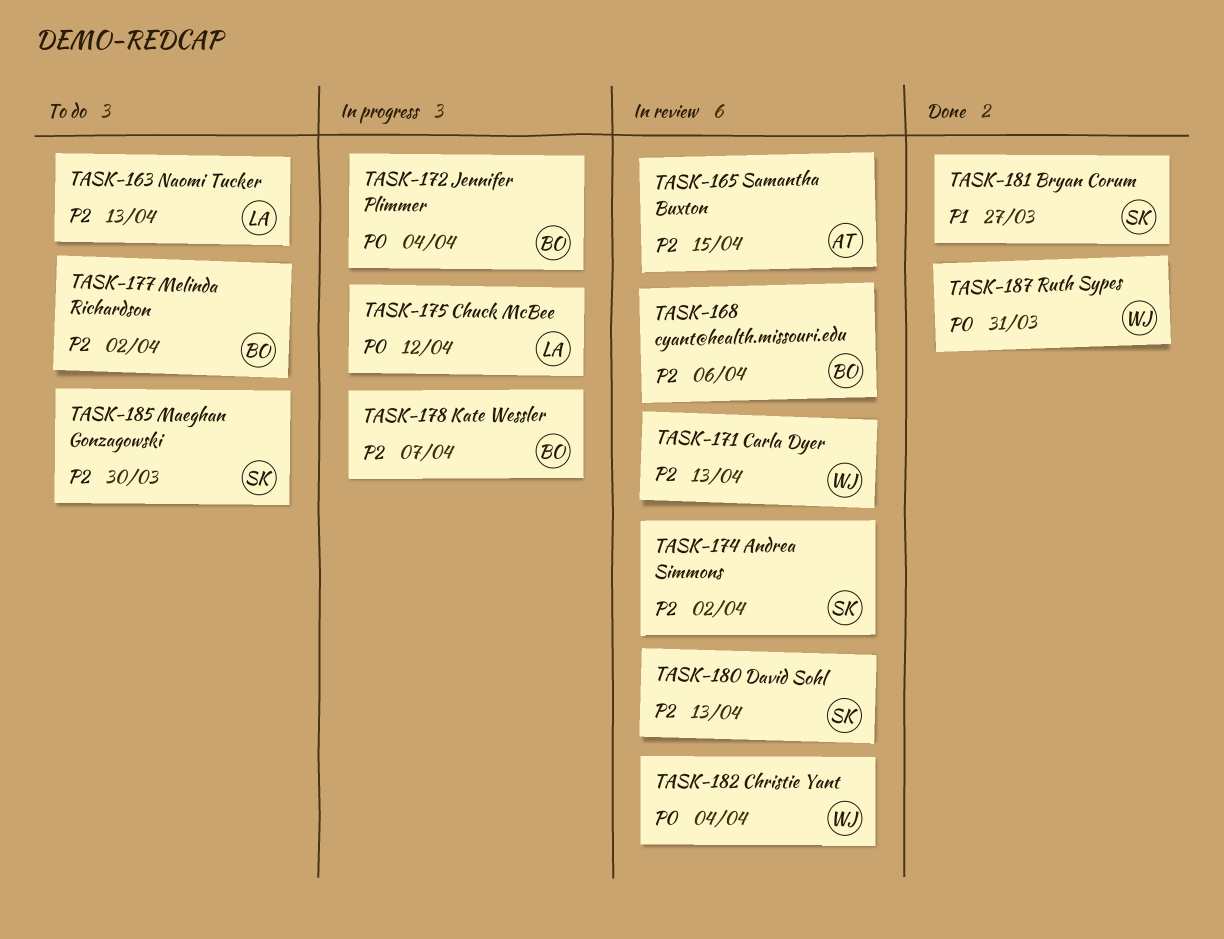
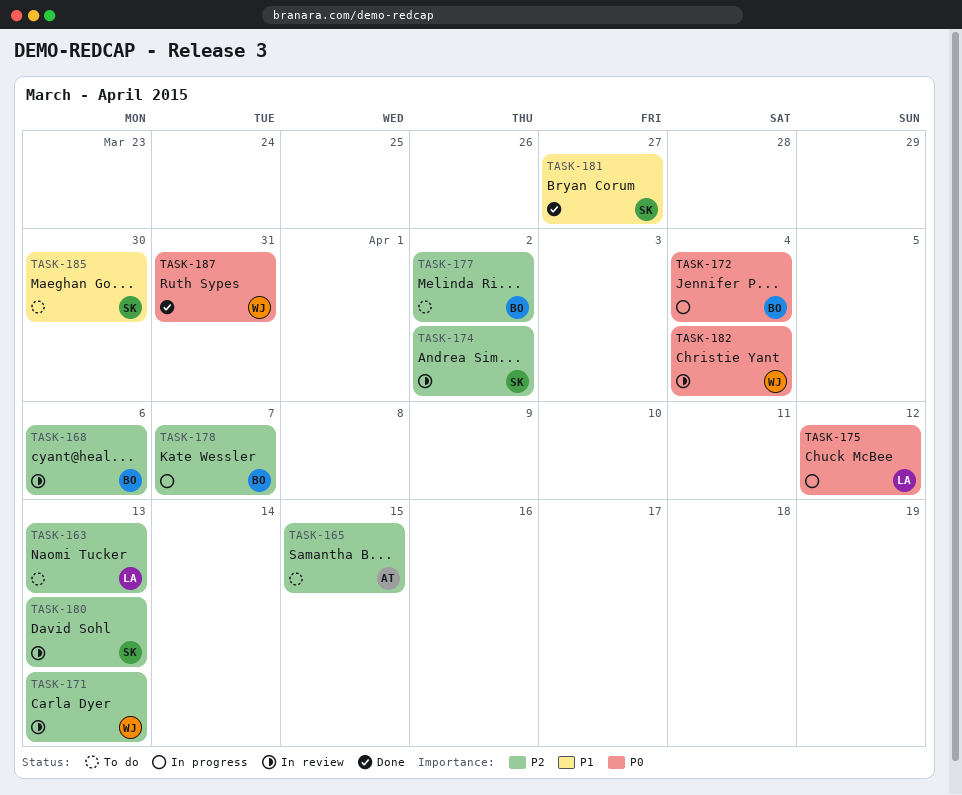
TASK-165, status: In review -> To do
TASK-185, priority: P2 -> P1

